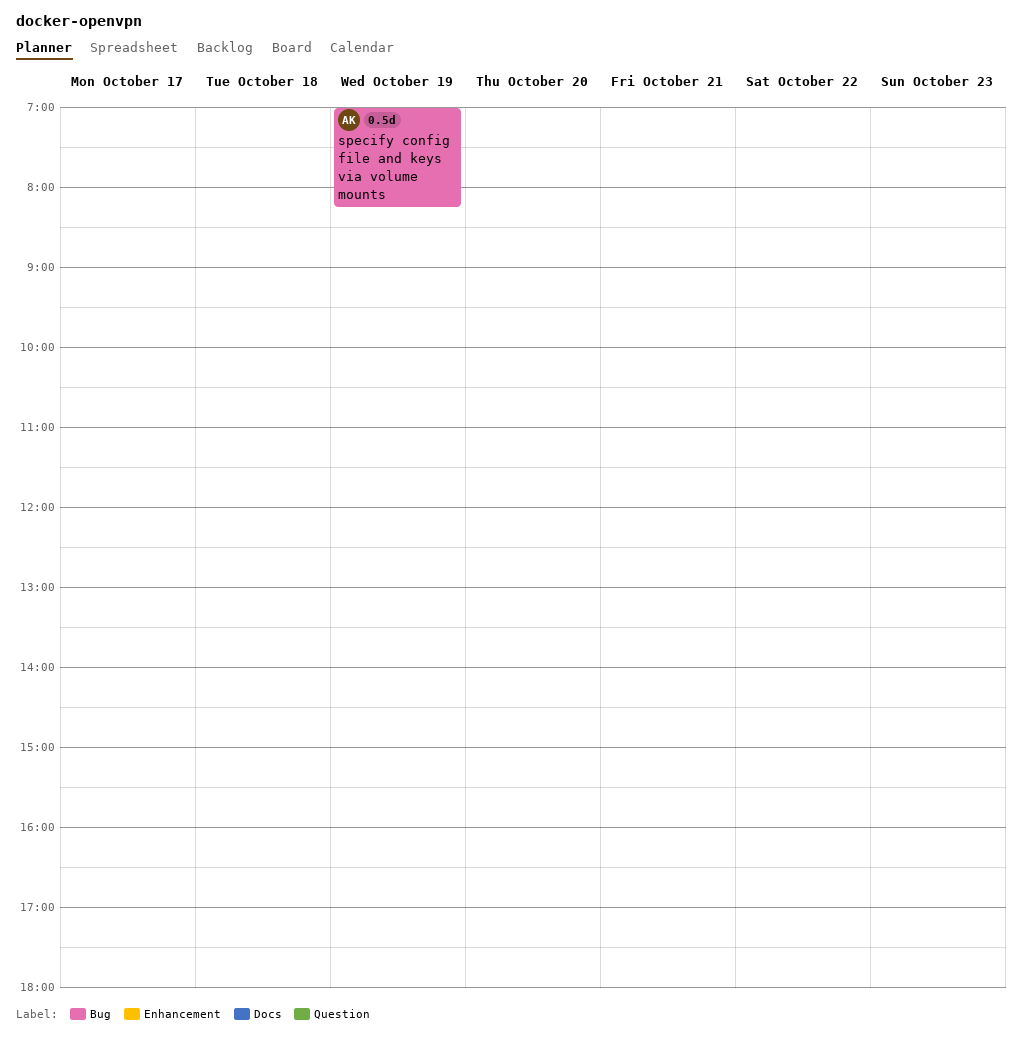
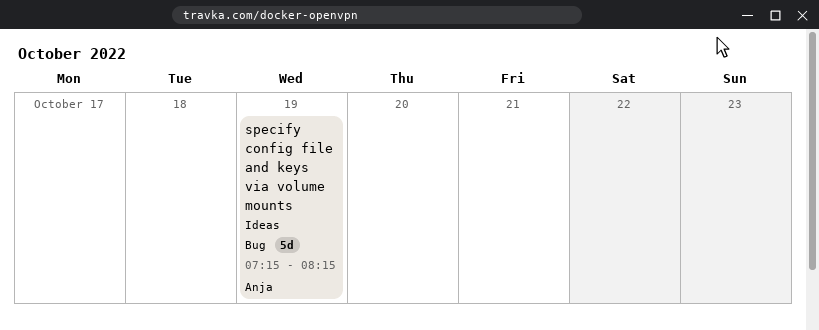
specify config file and keys via volume mounts, estimate: 0.5d -> 5d
specify config file and keys via volume mounts, begins: 07:00 -> 07:15

